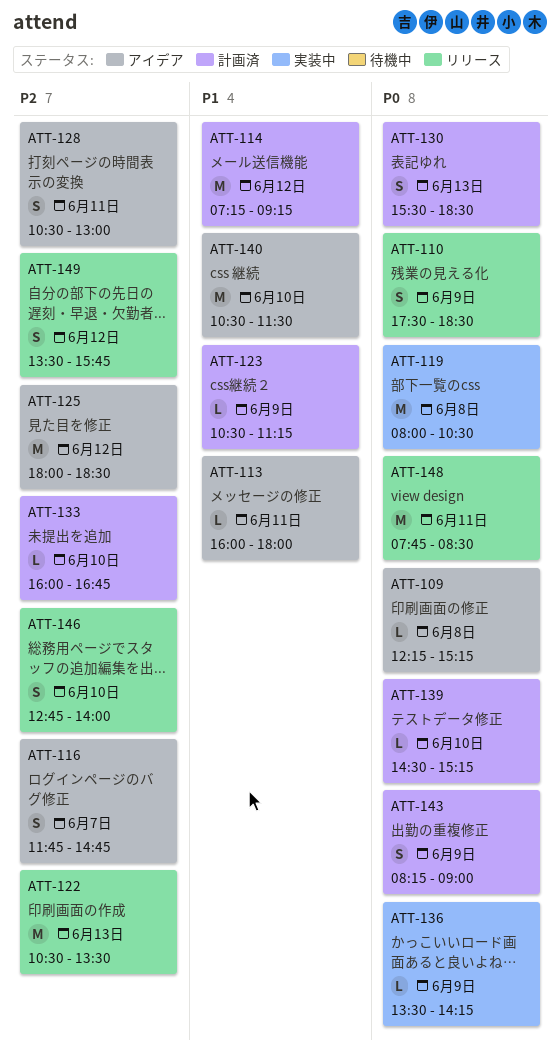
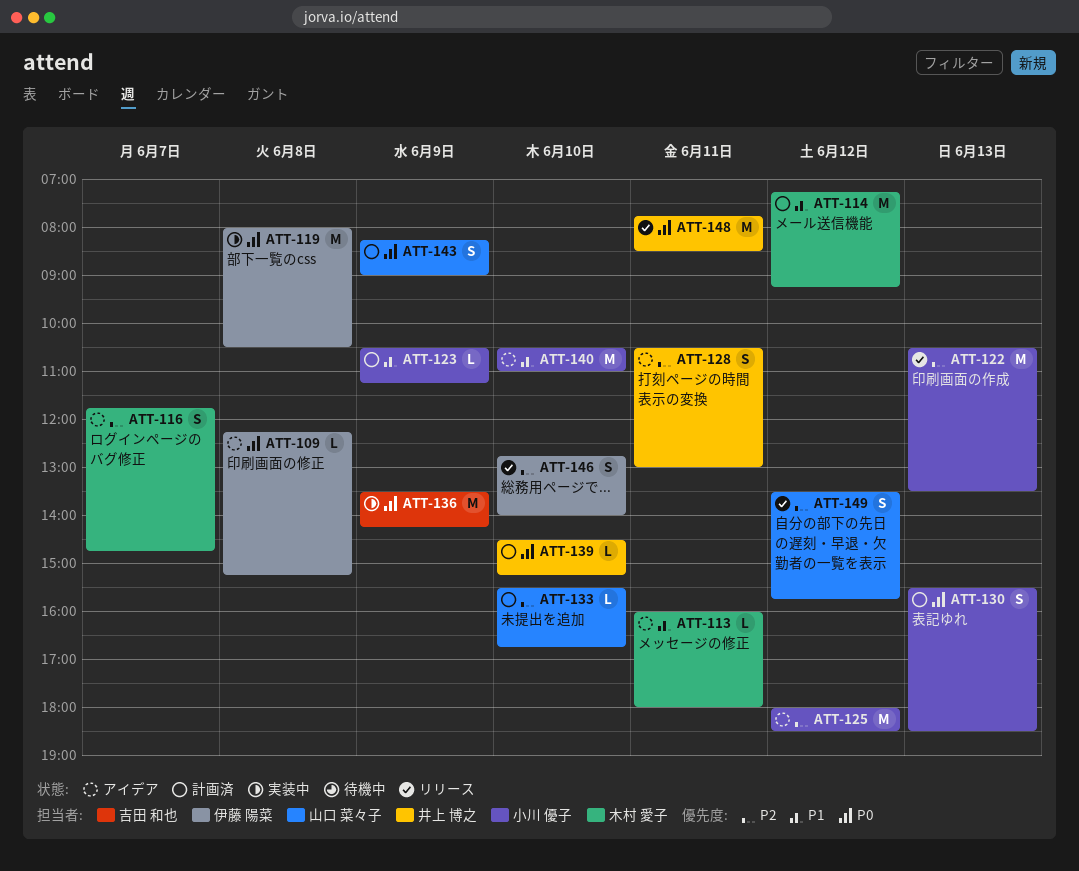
ATT-110: present -> none
ATT-133, begins: 16:00 -> 15:30
ATT-136, estimate: L -> M
ATT-140, ends: 11:30 -> 11:00

